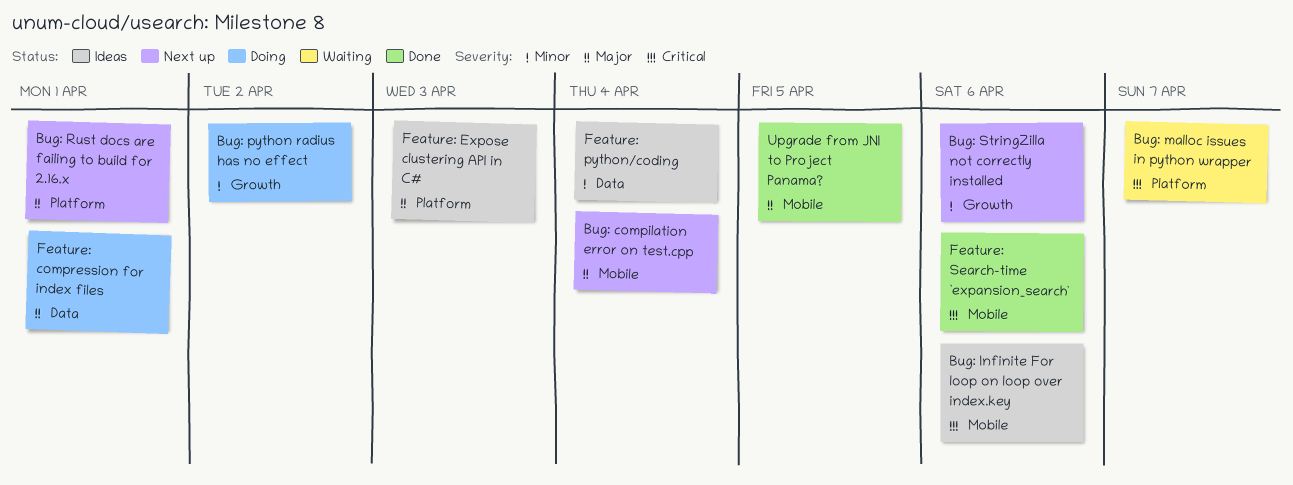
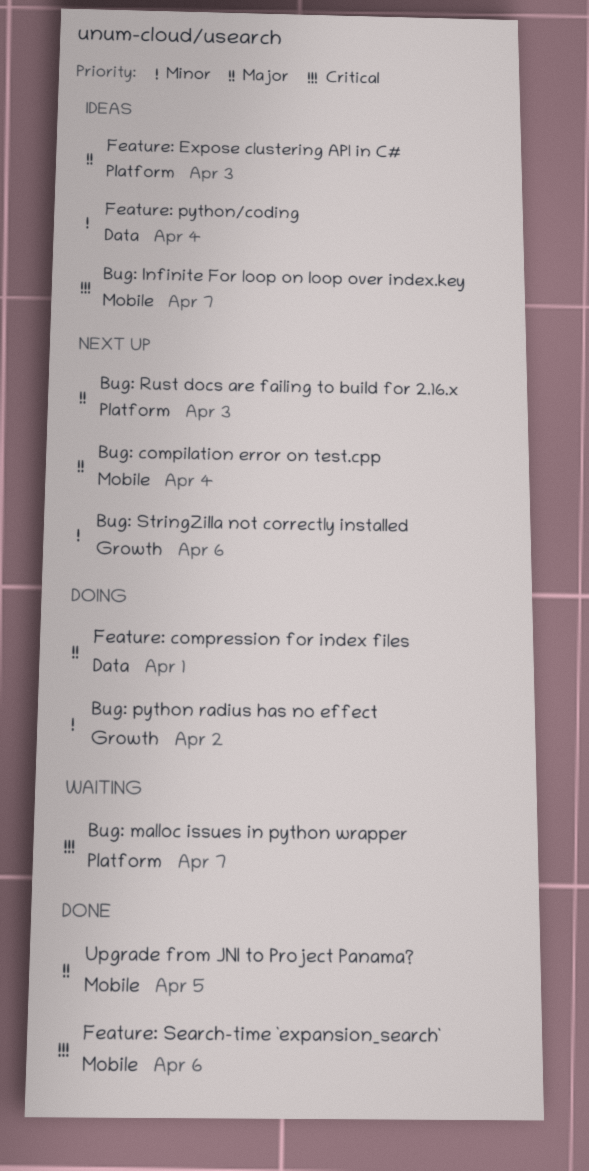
Bug: Infinite For loop on loop over index.key, due: Apr 6 -> Apr 7
Bug: Rust docs are failing to build for 2.16.x, due: Apr 1 -> Apr 3

